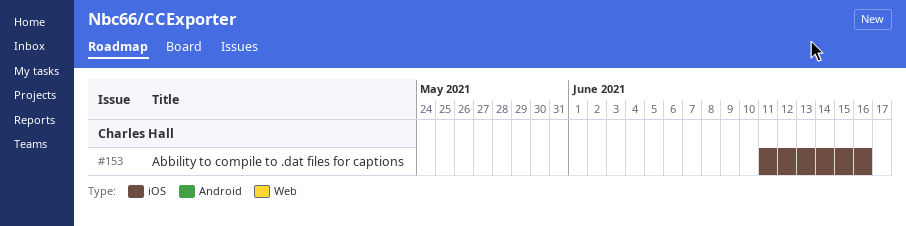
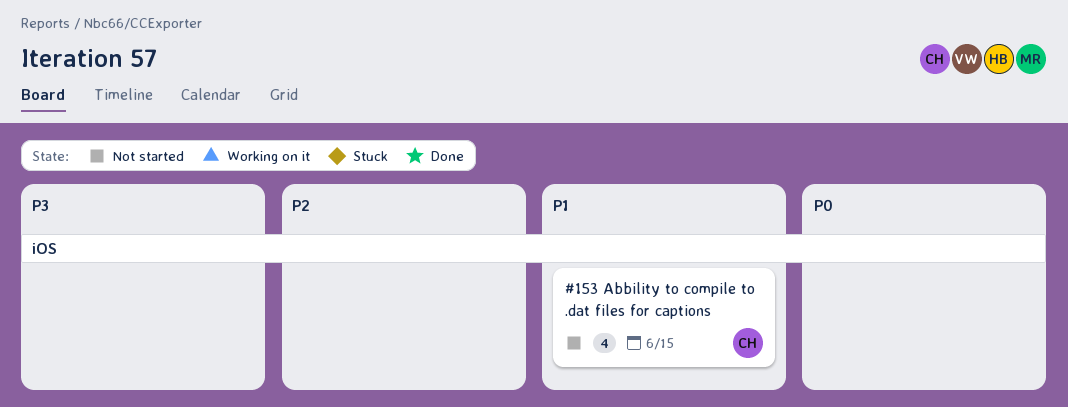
#153, due: Jun 16 -> Jun 15

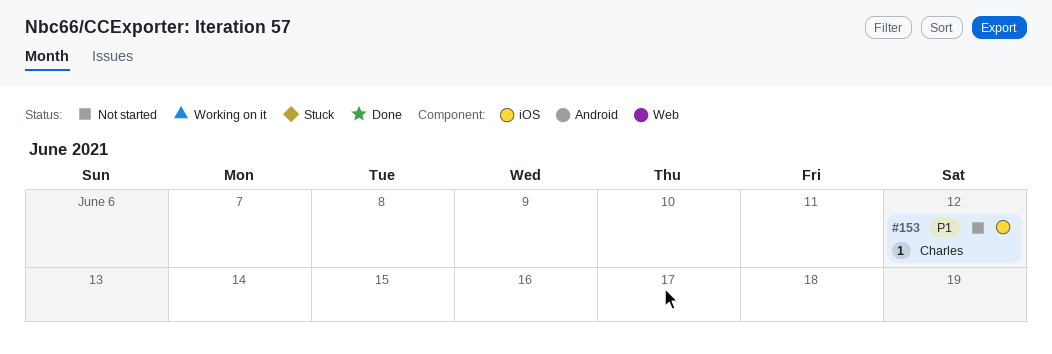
#153, estimate: 4 -> 1
#153, due: Jun 15 -> Jun 12

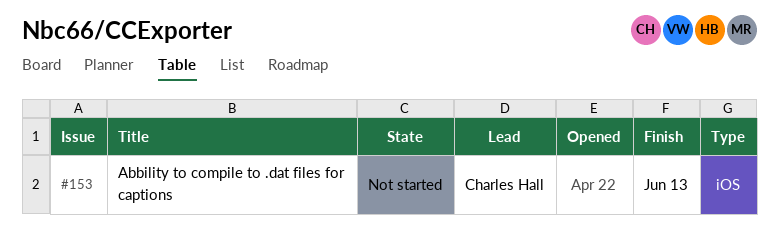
#153, due: Jun 12 -> Jun 13

